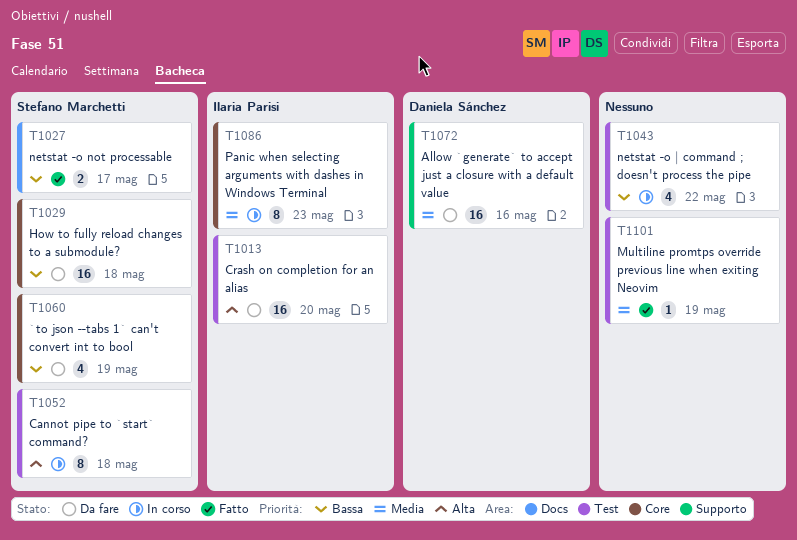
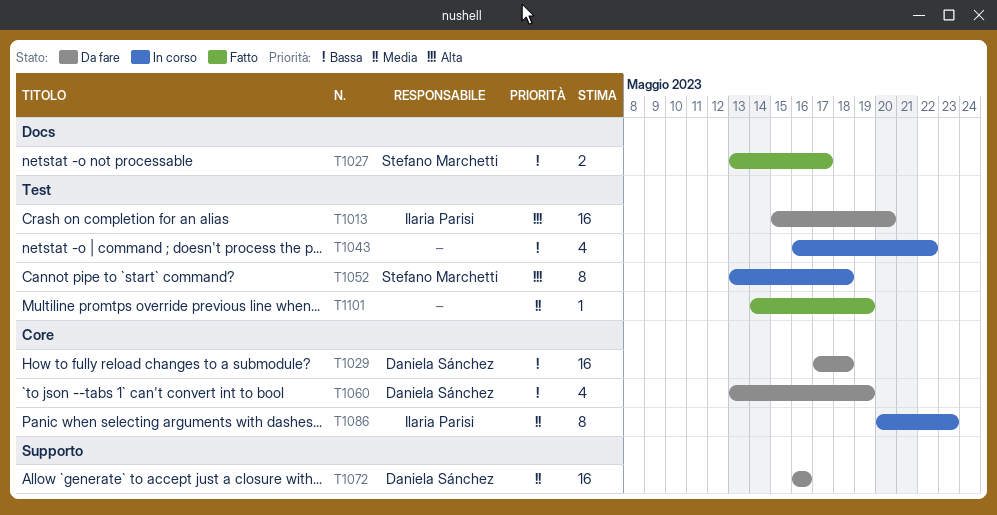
T1029, owner: Stefano Marchetti -> Daniela Sánchez
T1060, owner: Stefano Marchetti -> Daniela Sánchez

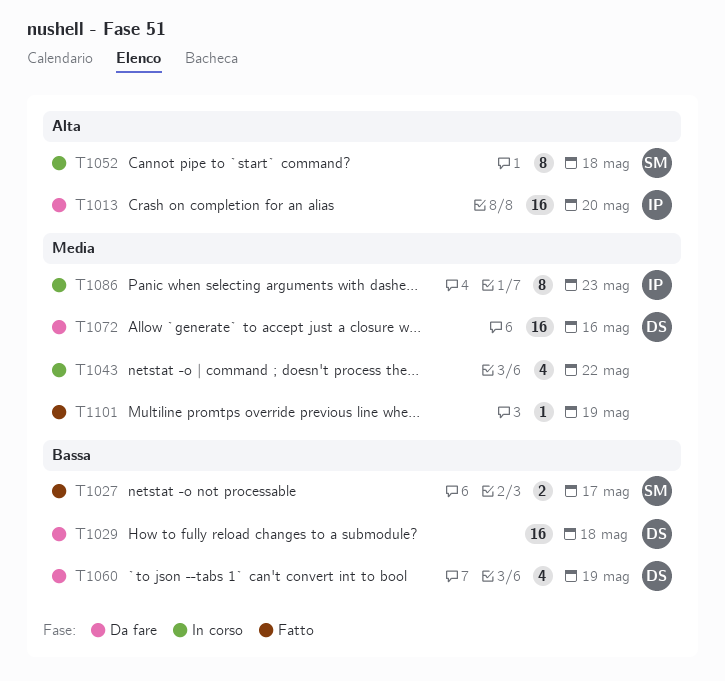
T1043, priority: Bassa -> Media

